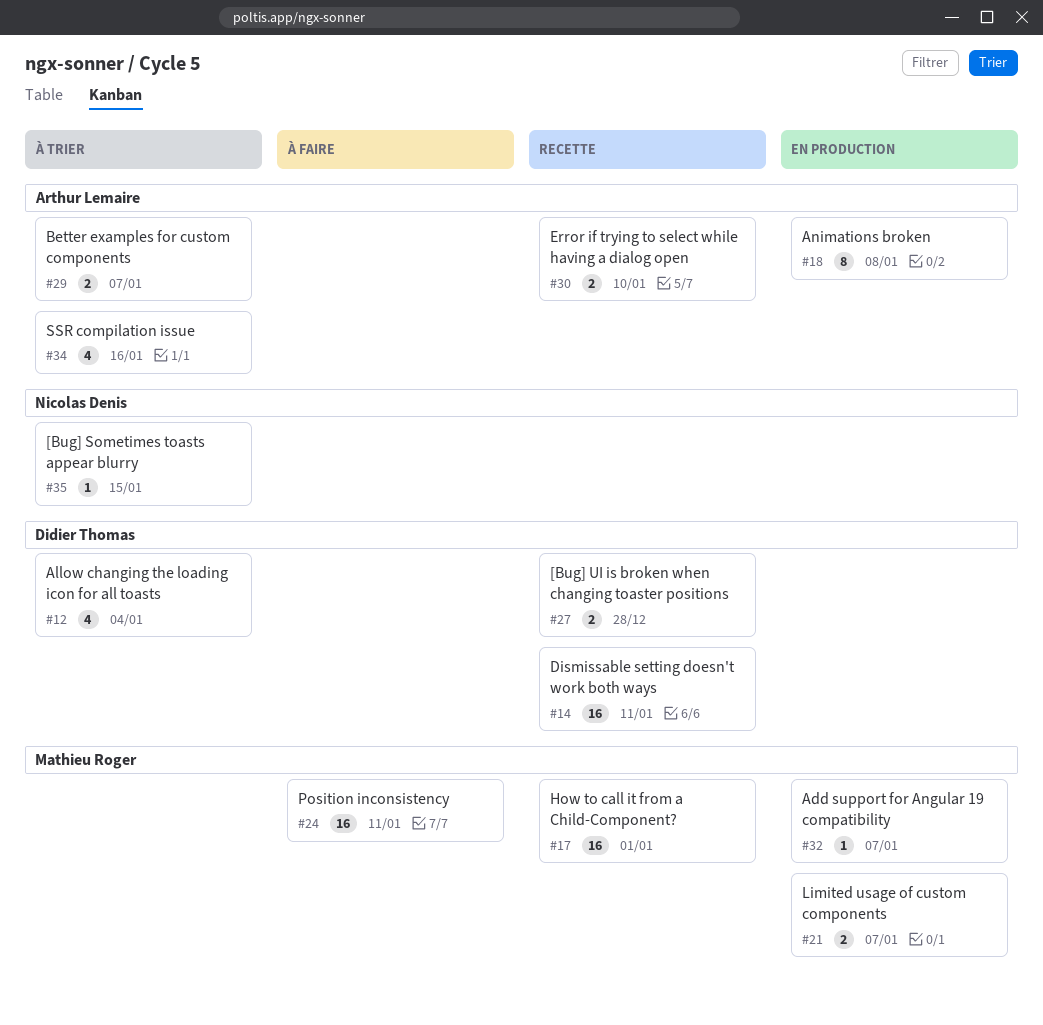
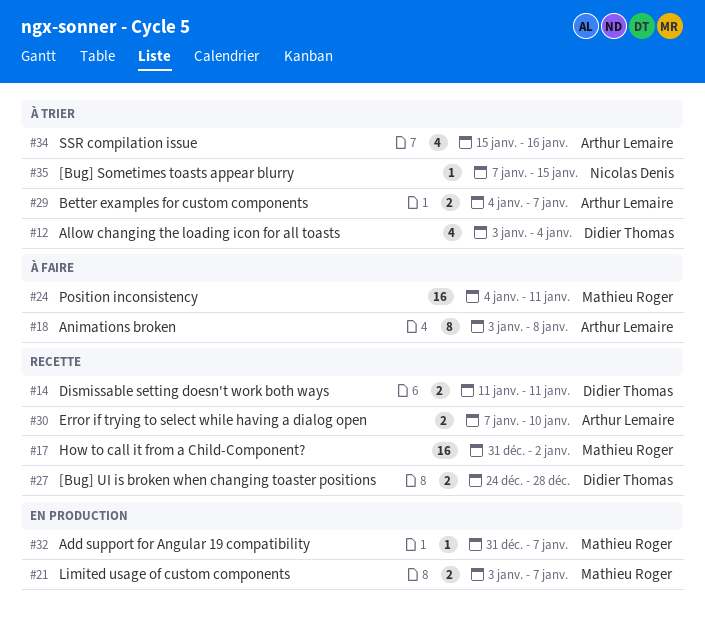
#14, estimate: 16 -> 2
#17, due: Jan 1 -> Jan 2
#18, status: En production -> À faire

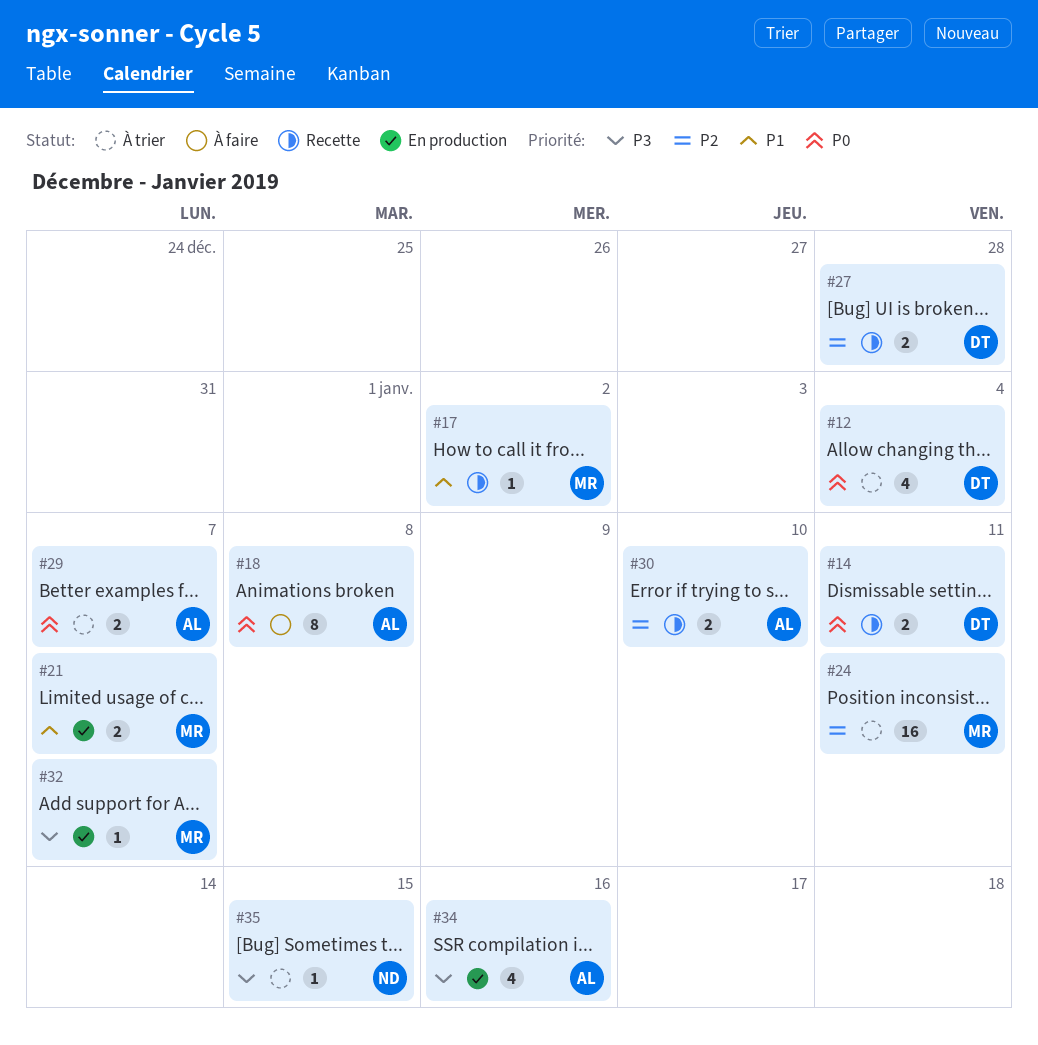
#17, estimate: 16 -> 1
#24, status: À faire -> À trier
#34, status: À trier -> En production

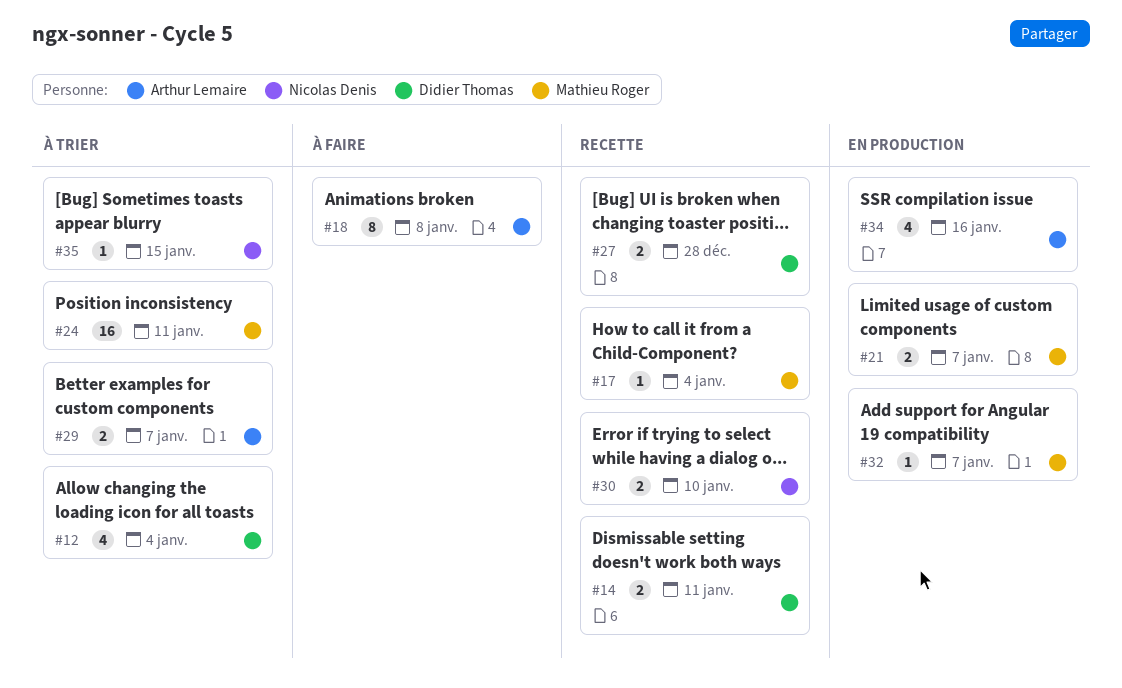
#17, due: Jan 2 -> Jan 4
#30, owner: Arthur Lemaire -> Nicolas Denis

